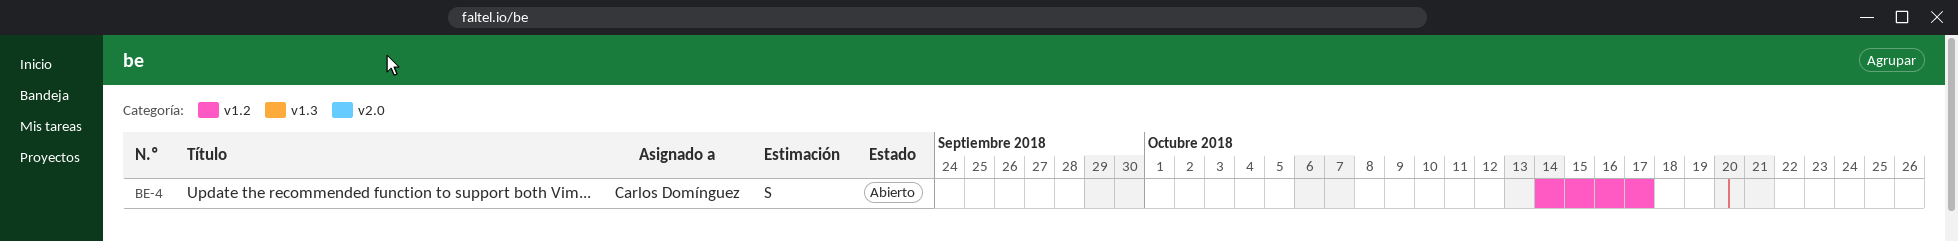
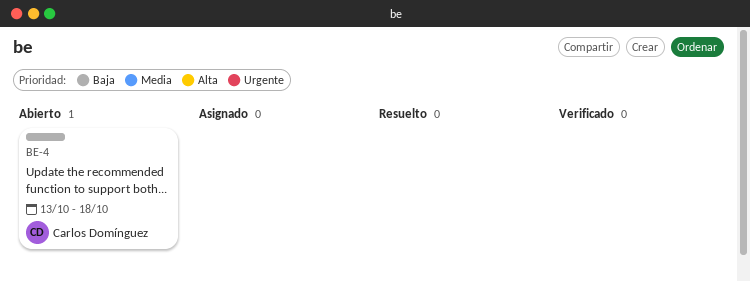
BE-4, start: Oct 14 -> Oct 13
BE-4, due: Oct 17 -> Oct 18

